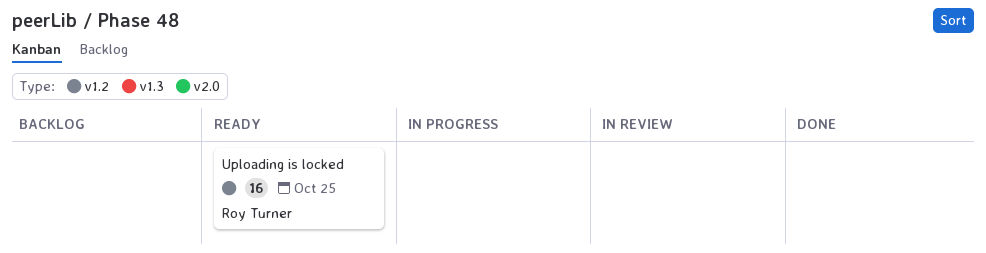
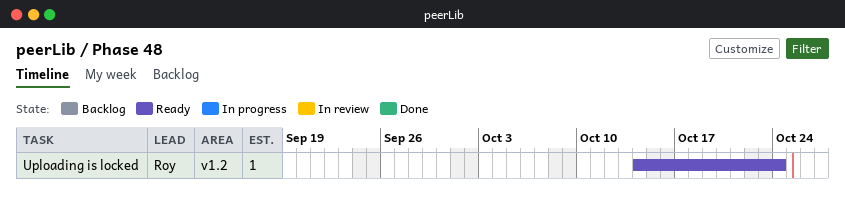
Uploading is locked, estimate: 16 -> 1
Uploading is locked, due: Oct 25 -> Oct 24

